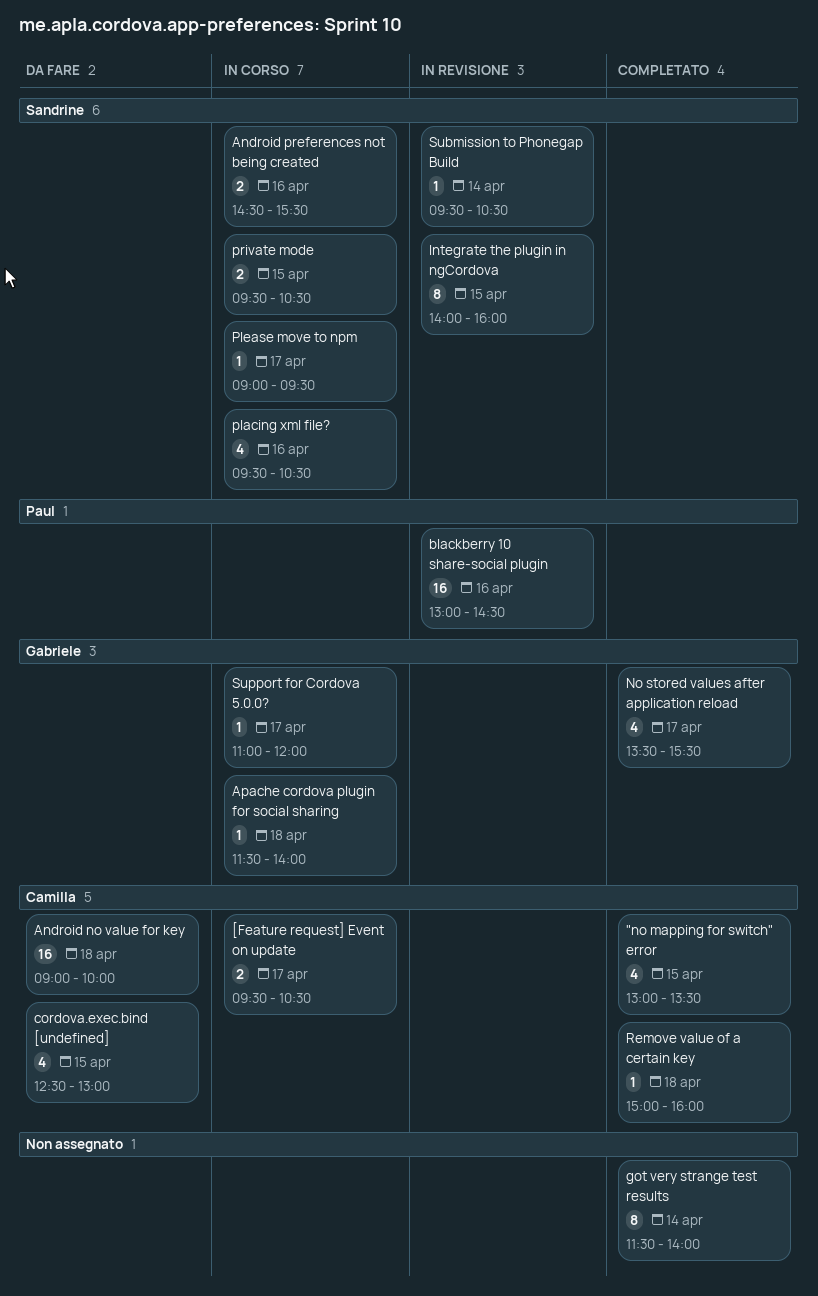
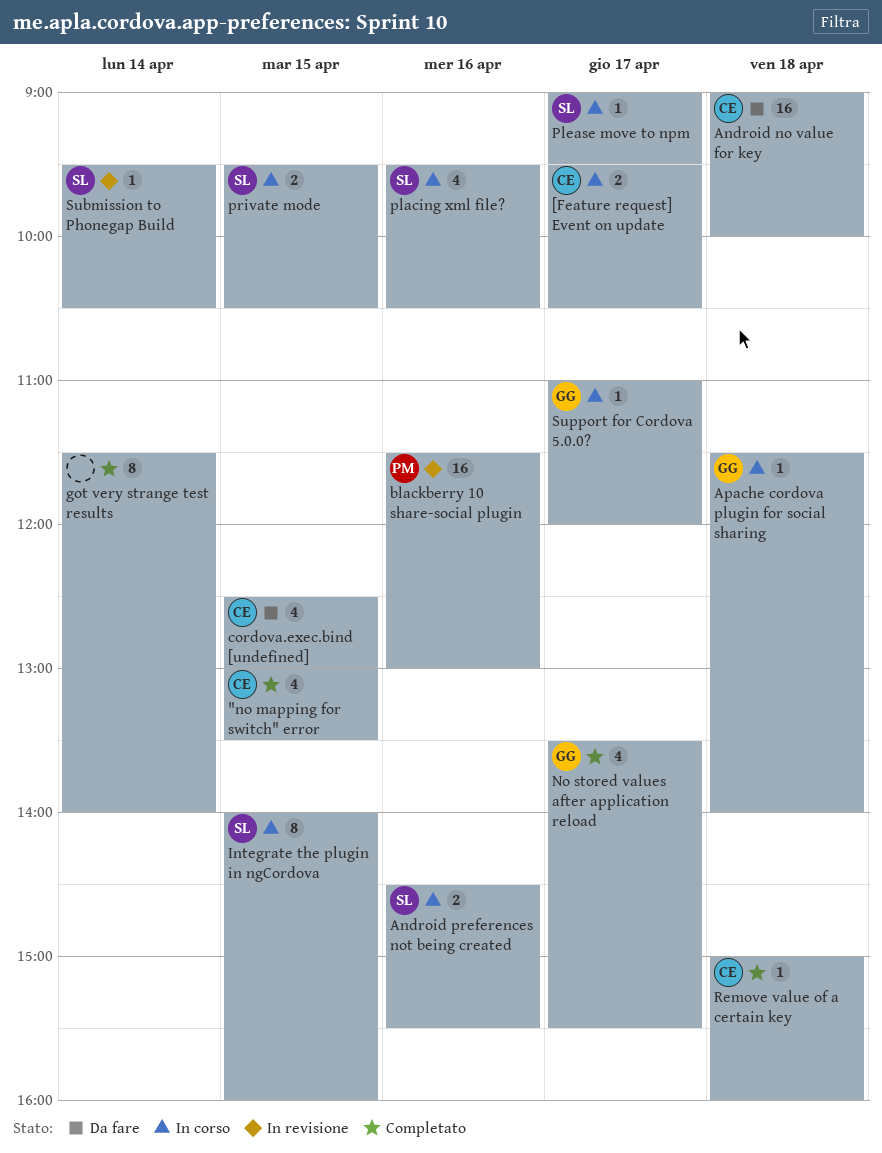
blackberry 10 share-social plugin, begins: 13:00 -> 11:30
blackberry 10 share-social plugin, ends: 14:30 -> 13:00
Integrate the plugin in ngCordova, status: In revisione -> In corso

